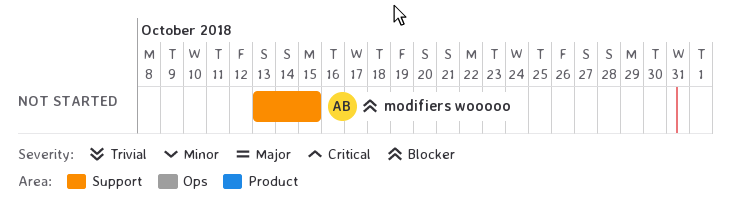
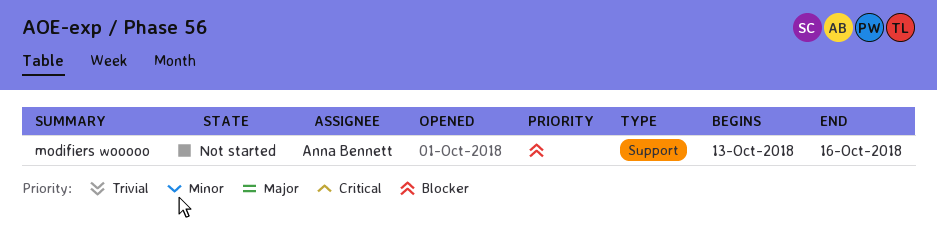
modifiers wooooo, due: Oct 15 -> Oct 16

